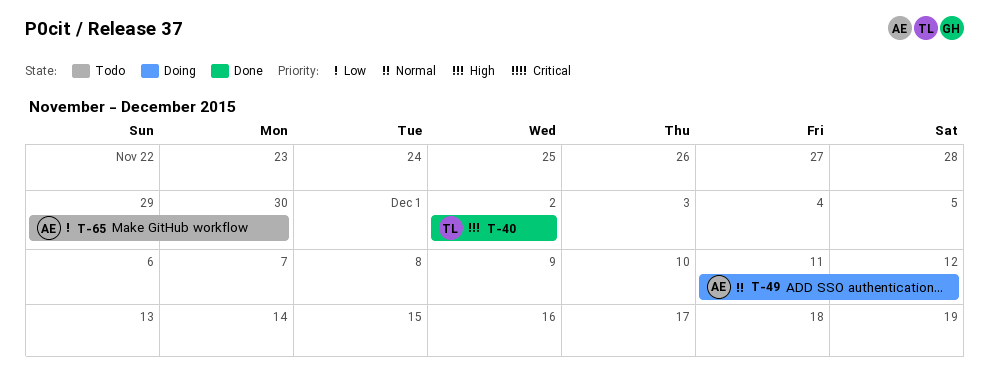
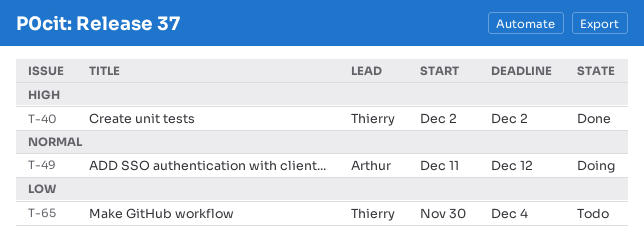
T-65, owner: Arthur -> Thierry
T-65, start: Nov 29 -> Nov 30
T-65, due: Nov 30 -> Dec 4

